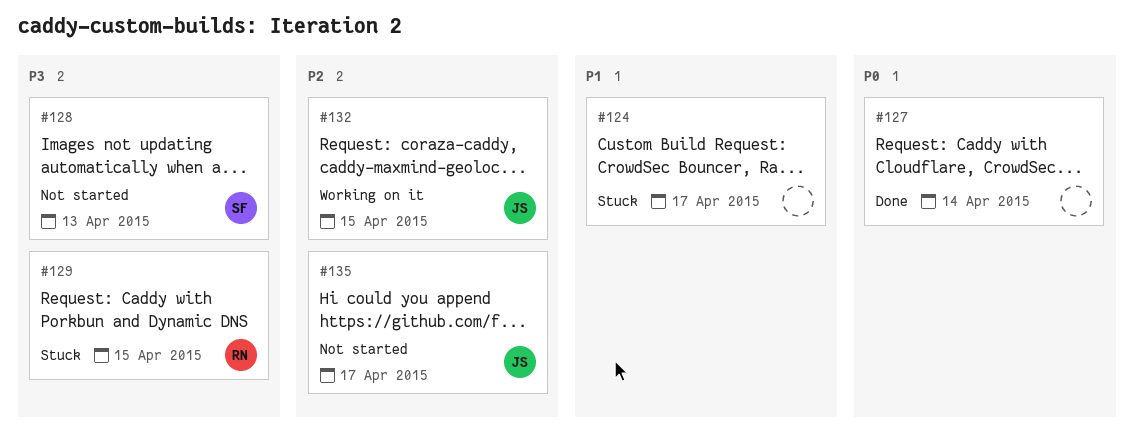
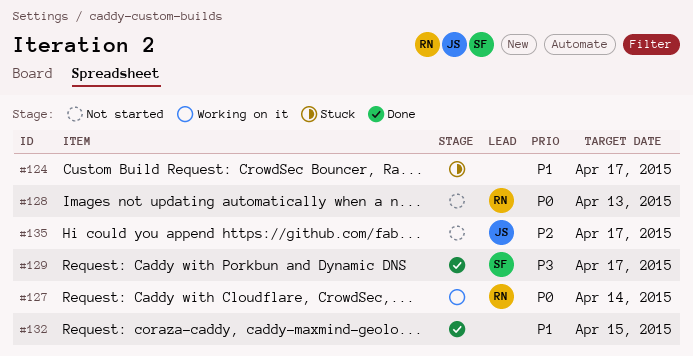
#127, status: Done -> Working on it
#127, owner: none -> RN
#128, owner: SF -> RN
#128, priority: P3 -> P0
#129, status: Stuck -> Done
#129, owner: RN -> SF
#129, due: Apr 15 -> Apr 17
#132, status: Working on it -> Done
#132, owner: JS -> none
#132, priority: P2 -> P1

